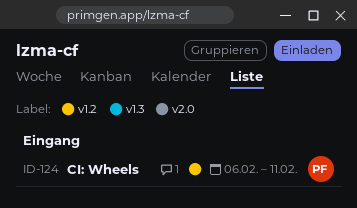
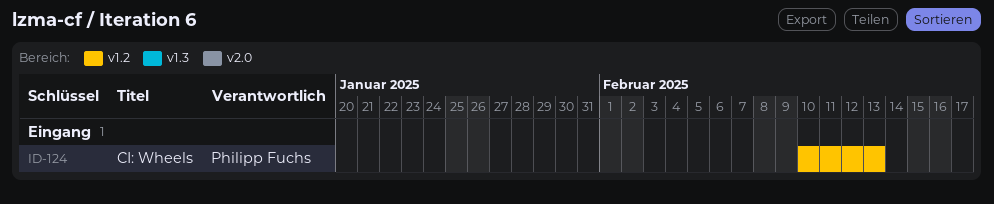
ID-124, start: Feb 6 -> Feb 10
ID-124, due: Feb 11 -> Feb 13

